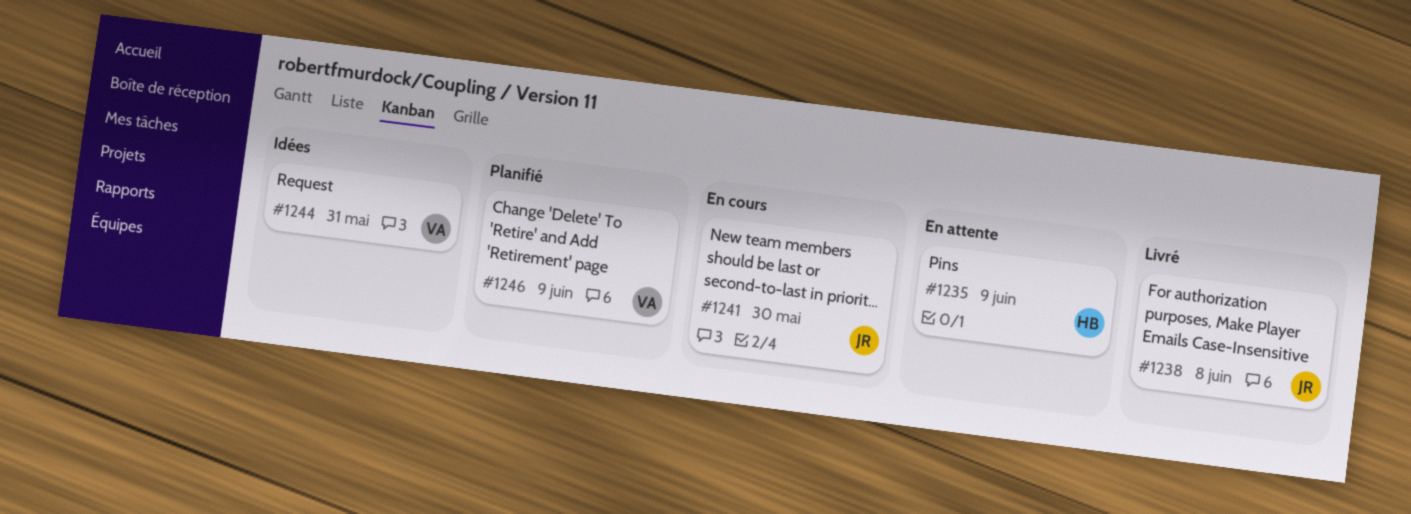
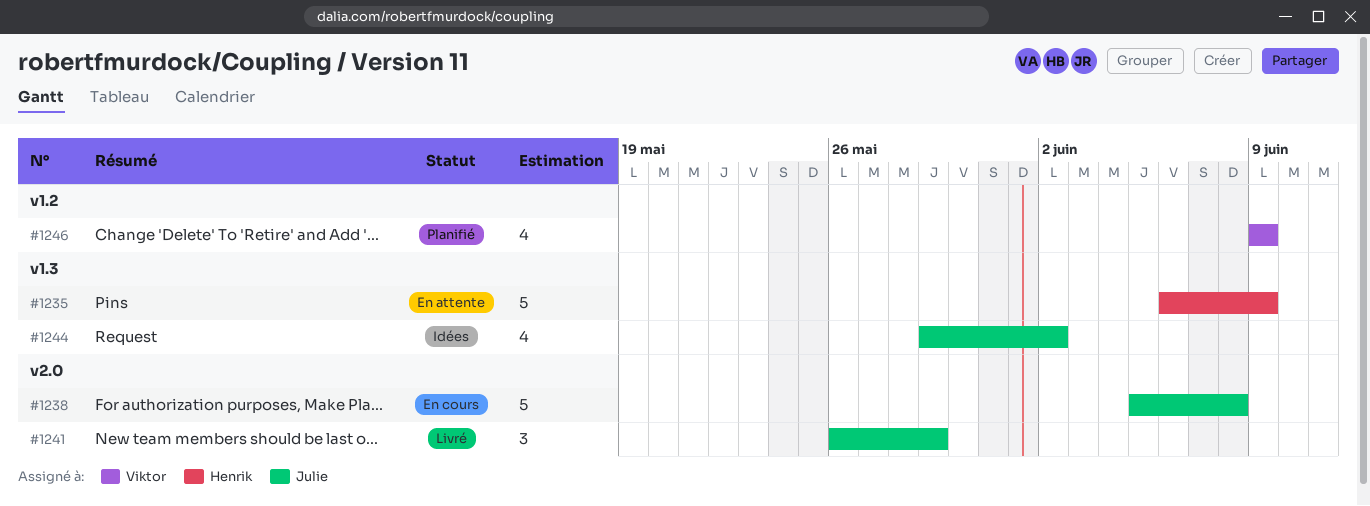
#1238, status: Livré -> En cours
#1241, status: En cours -> Livré
#1241, due: May 30 -> May 29
#1244, owner: Viktor -> Julie
#1244, due: May 31 -> Jun 2

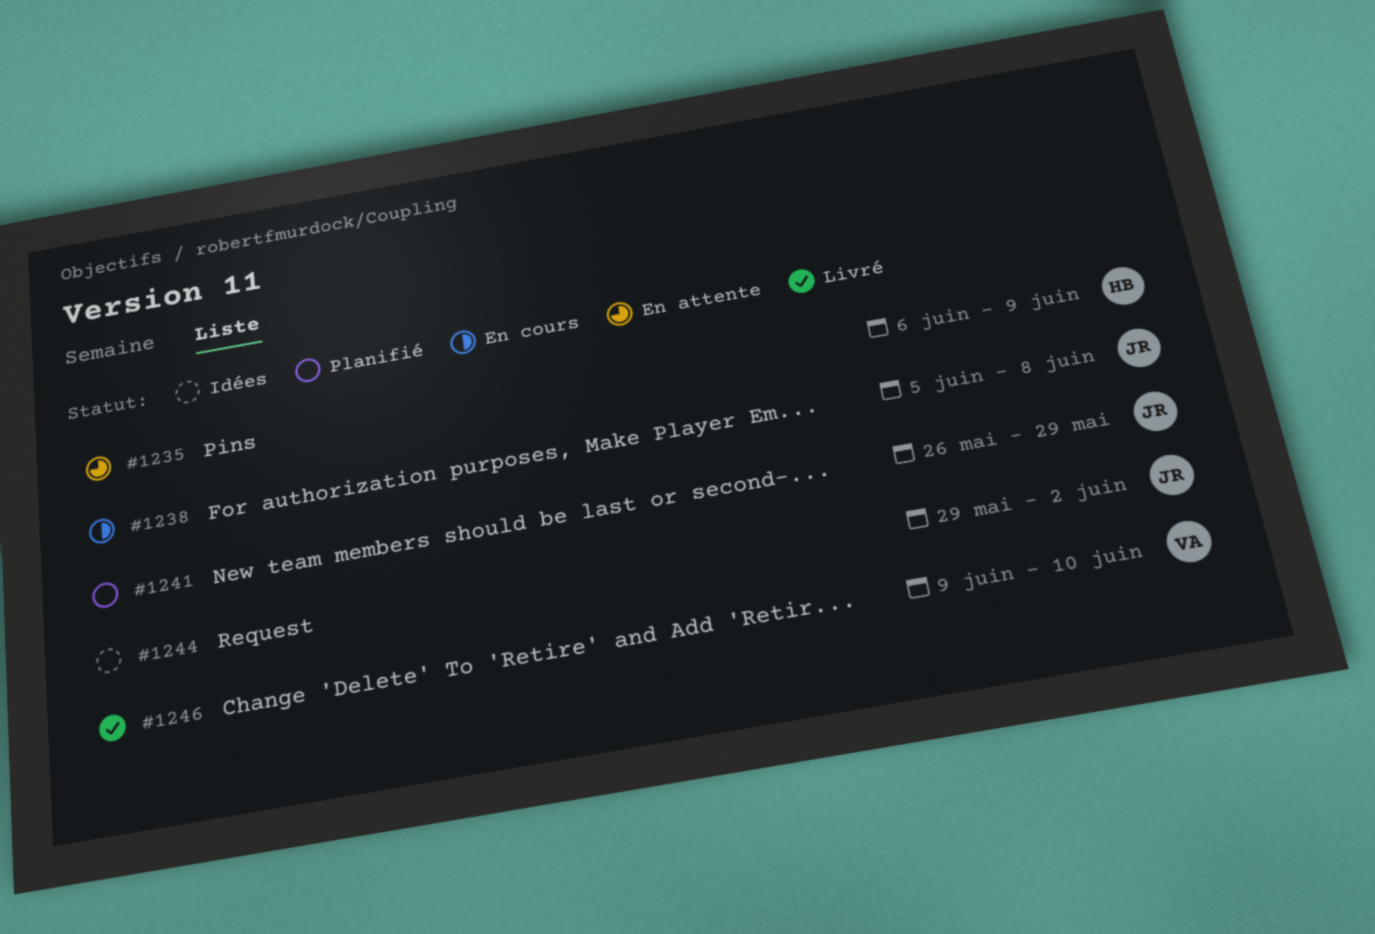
#1241, status: Livré -> Planifié
#1246, status: Planifié -> Livré
#1246, due: Jun 9 -> Jun 10

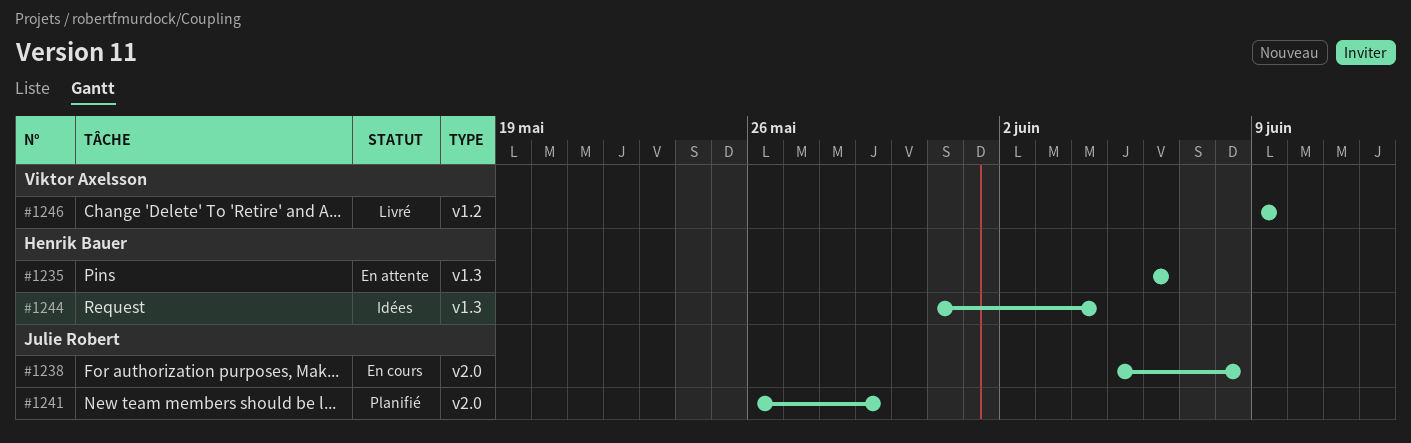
#1235, due: Jun 9 -> Jun 6
#1244, owner: Julie Robert -> Henrik Bauer
#1244, start: May 29 -> May 31
#1244, due: Jun 2 -> Jun 4
#1246, due: Jun 10 -> Jun 9

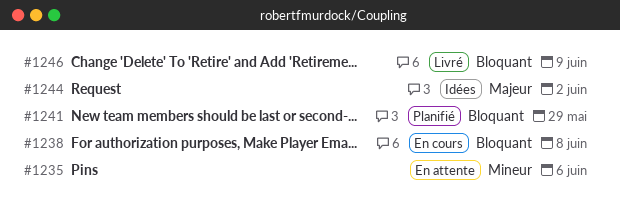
#1244, due: Jun 4 -> Jun 2

